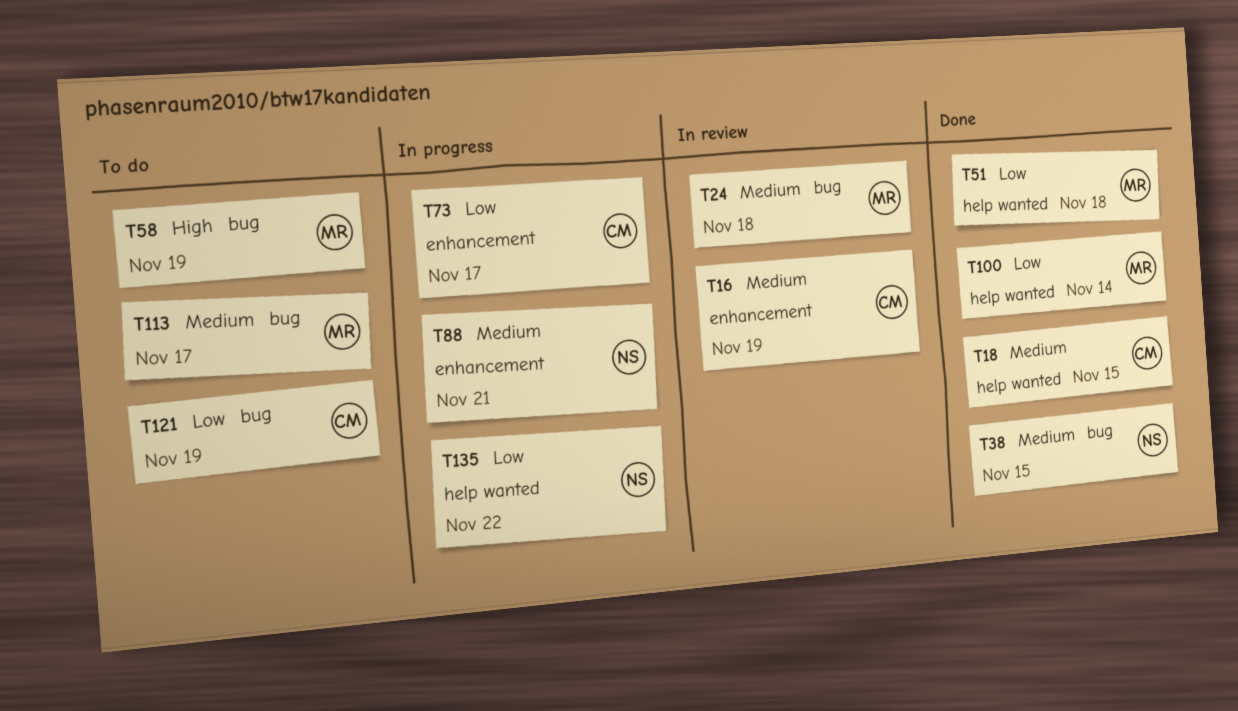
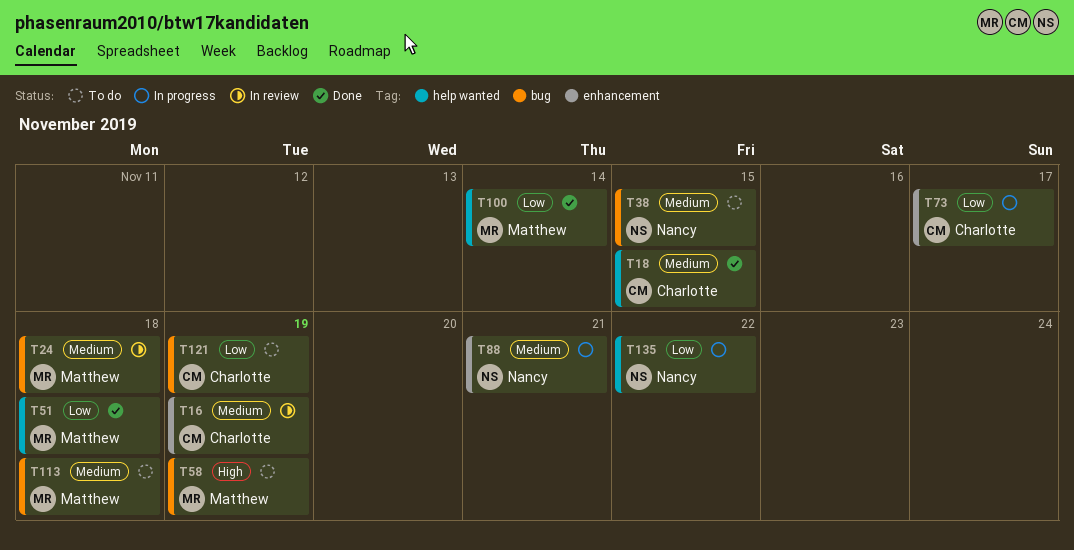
T38, status: Done -> To do
T113, due: Nov 17 -> Nov 18

